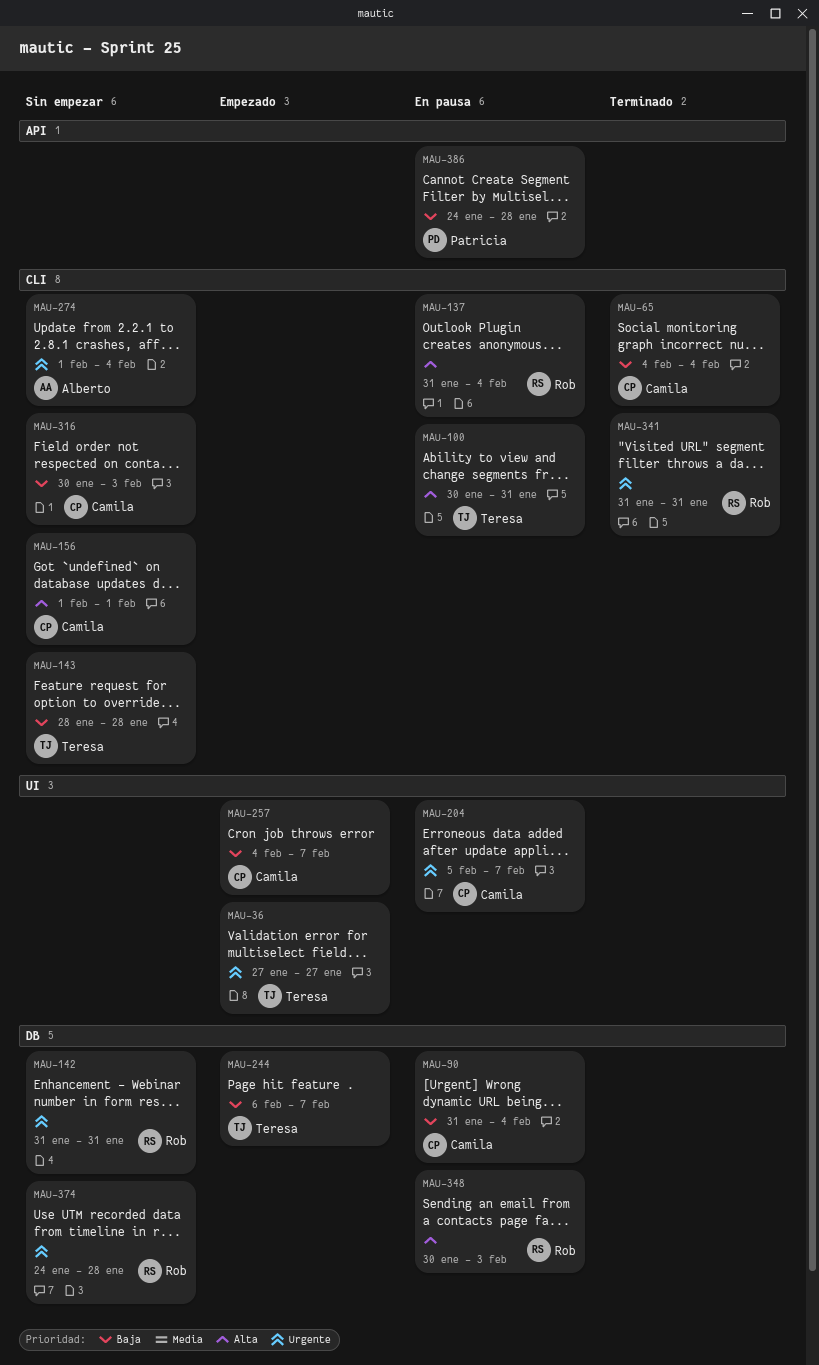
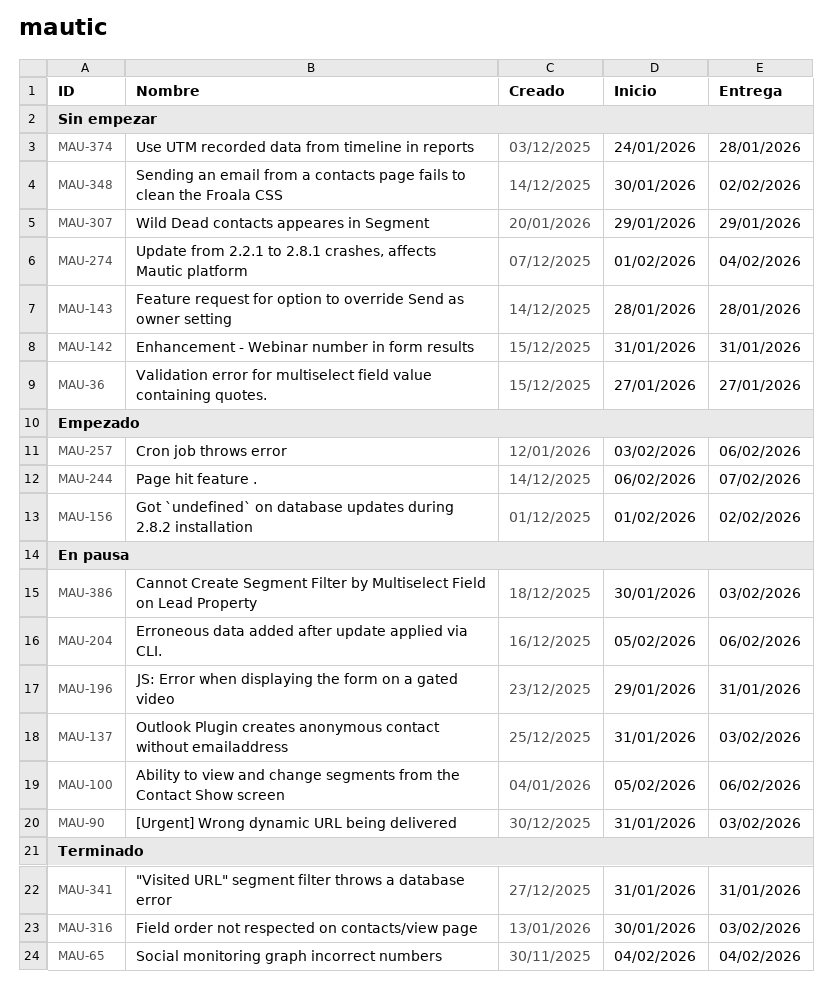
MAU-36, status: Empezado -> Sin empezar
MAU-90, due: Feb 4 -> Feb 3
MAU-100, start: Jan 30 -> Feb 5
MAU-100, due: Jan 31 -> Feb 6
MAU-137, due: Feb 4 -> Feb 3
MAU-156, status: Sin empezar -> Empezado
MAU-156, due: Feb 1 -> Feb 2
MAU-196: none -> present
MAU-204, due: Feb 7 -> Feb 6
MAU-257, start: Feb 4 -> Feb 3
MAU-257, due: Feb 7 -> Feb 6
MAU-307: none -> present
MAU-316, status: Sin empezar -> Terminado
MAU-348, status: En pausa -> Sin empezar
MAU-348, due: Feb 3 -> Feb 2
MAU-386, start: Jan 24 -> Jan 30
MAU-386, due: Jan 28 -> Feb 3

